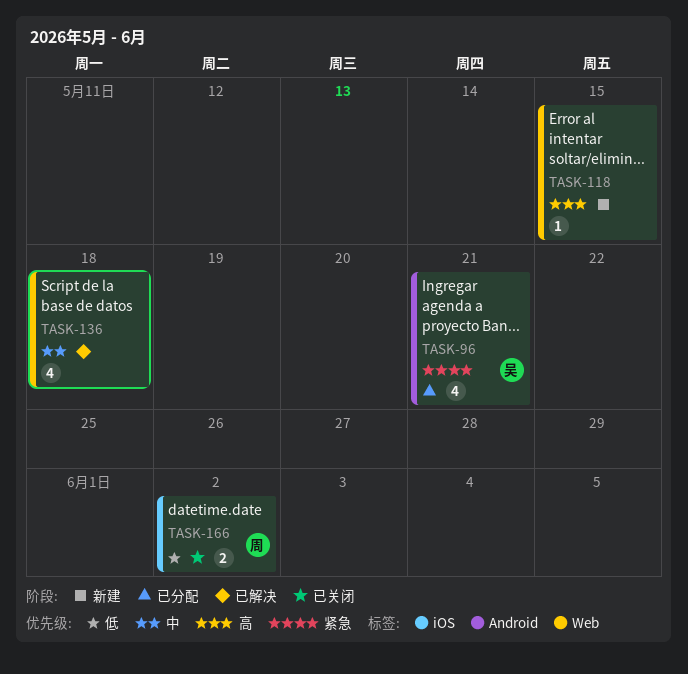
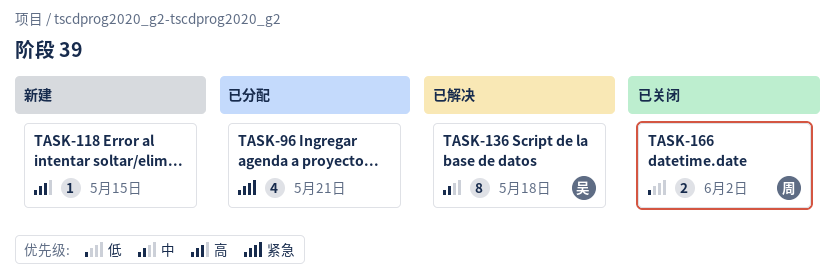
TASK-96, owner: 吴 -> none
TASK-136, owner: none -> 吴
TASK-136, estimate: 4 -> 8

